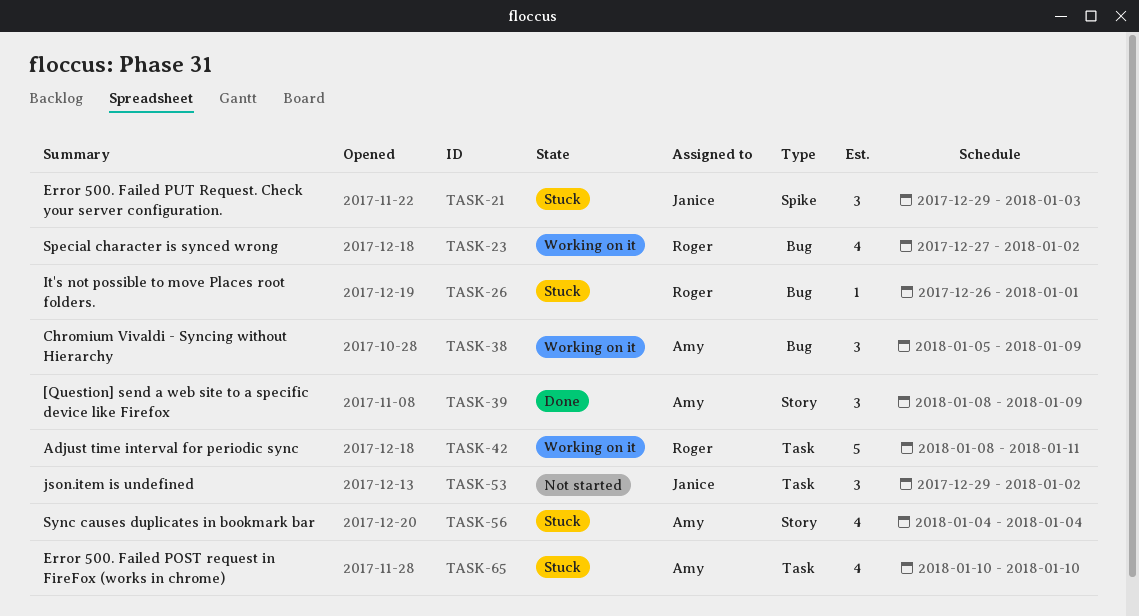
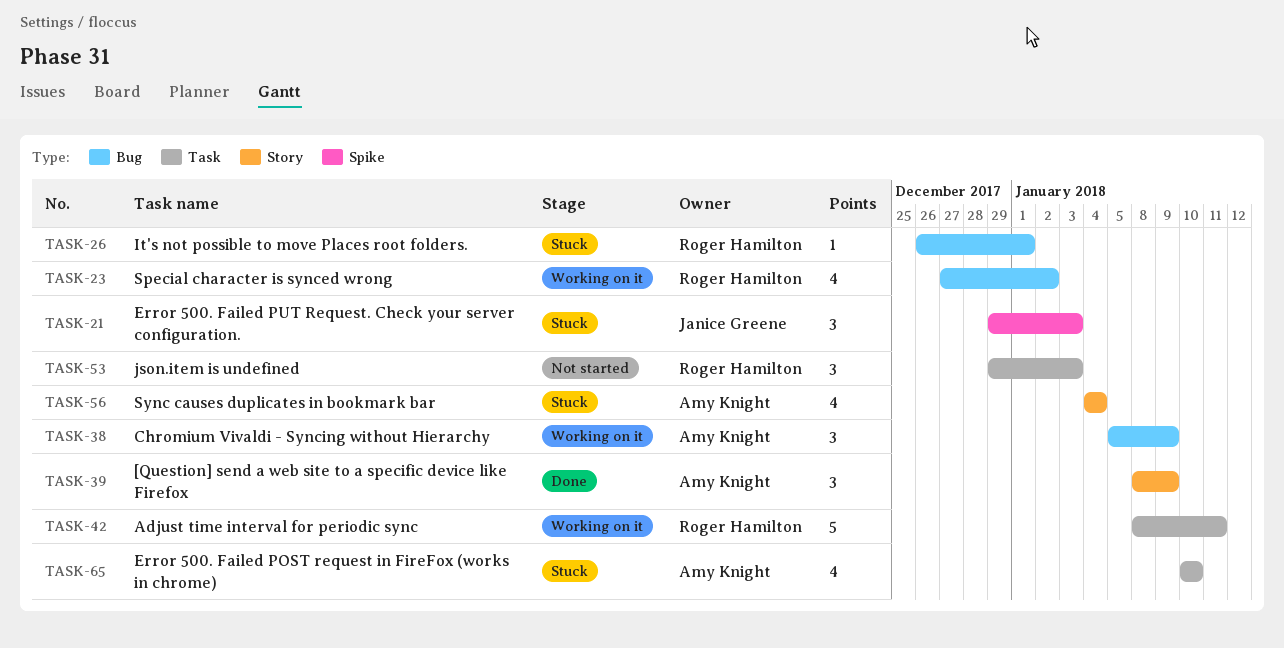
TASK-53, owner: Janice Greene -> Roger Hamilton
TASK-53, due: Jan 2 -> Jan 3

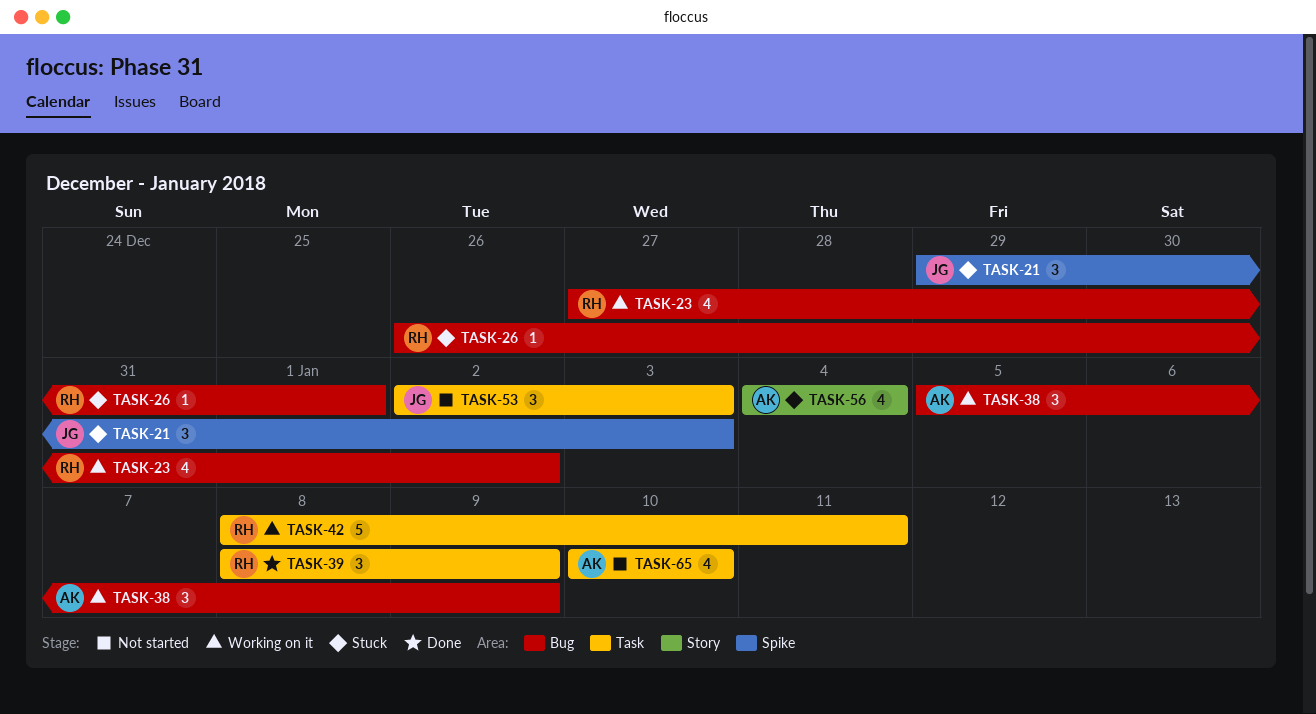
TASK-39, owner: Amy Knight -> Roger Hamilton
TASK-39, label: Story -> Task
TASK-53, owner: Roger Hamilton -> Janice Greene
TASK-53, start: Dec 29 -> Jan 2
TASK-65, status: Stuck -> Not started

